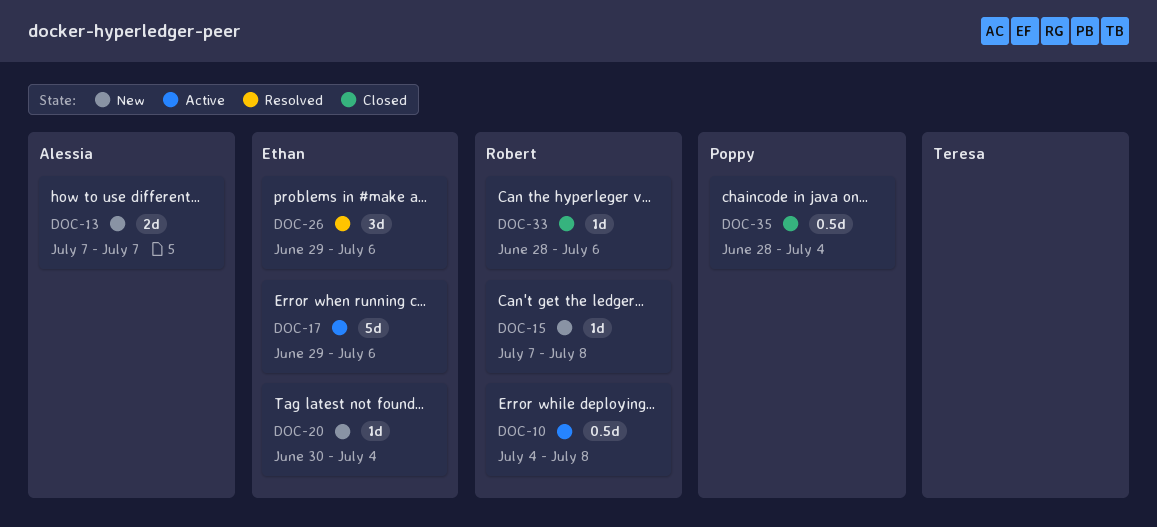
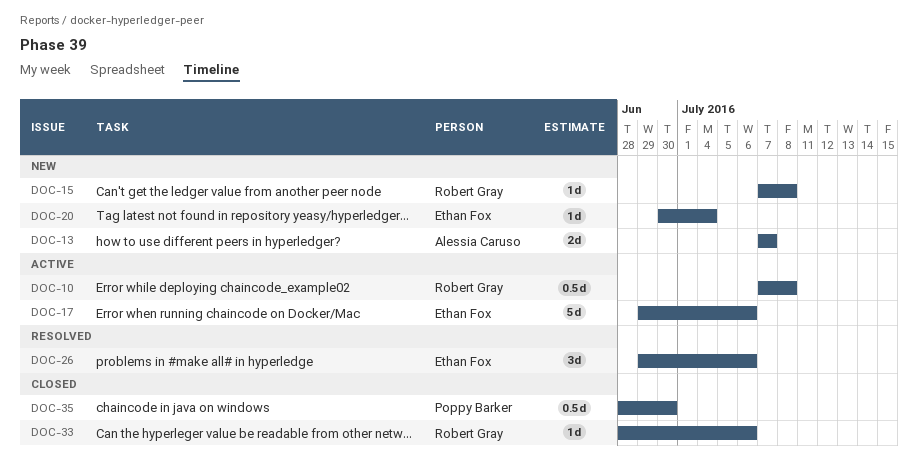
DOC-10, start: Jul 4 -> Jul 7
DOC-35, due: Jul 4 -> Jun 30

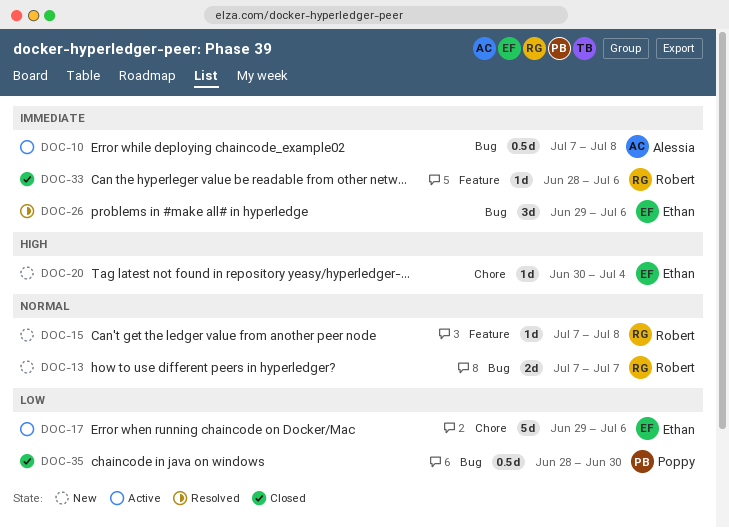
DOC-10, owner: Robert Gray -> Alessia Caruso
DOC-13, owner: Alessia Caruso -> Robert Gray

